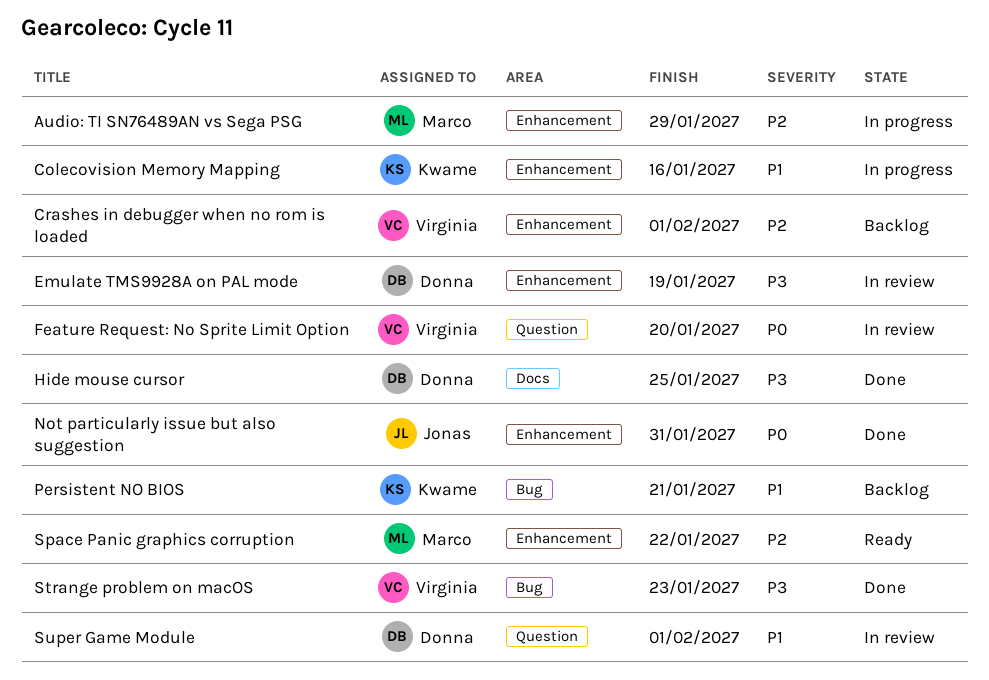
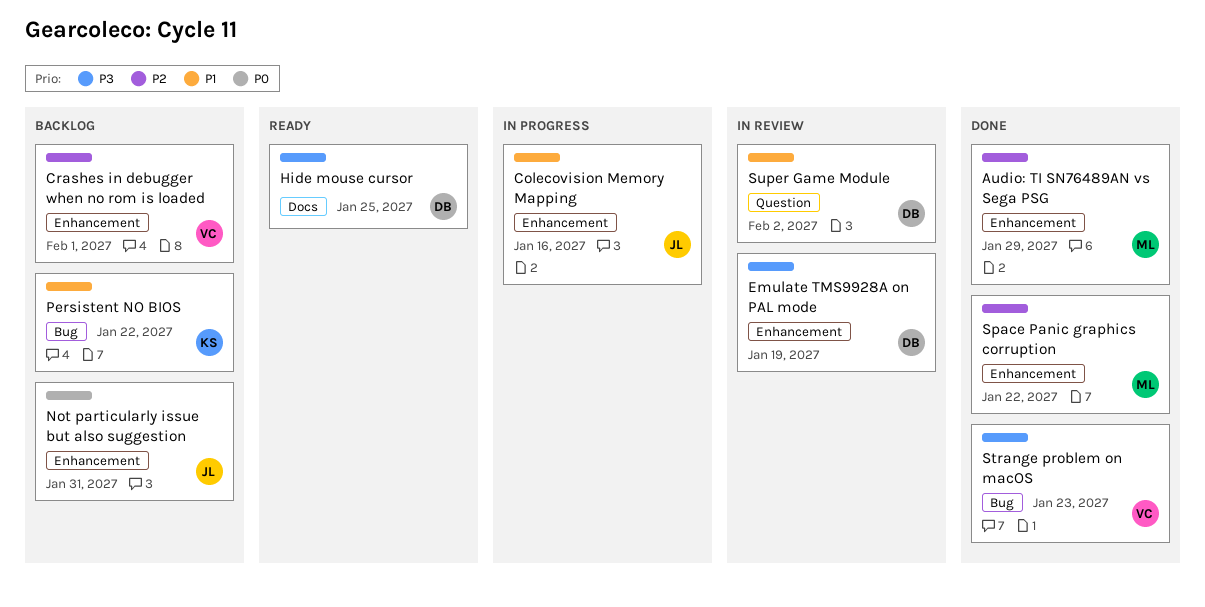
Audio: TI SN76489AN vs Sega PSG, status: In progress -> Done
Colecovision Memory Mapping, owner: Kwame -> Jonas
Feature Request: No Sprite Limit Option: present -> none
Hide mouse cursor, status: Done -> Ready
Not particularly issue but also suggestion, status: Done -> Backlog
Persistent NO BIOS, due: Jan 21 -> Jan 22
Space Panic graphics corruption, status: Ready -> Done
Super Game Module, due: Feb 1 -> Feb 2

